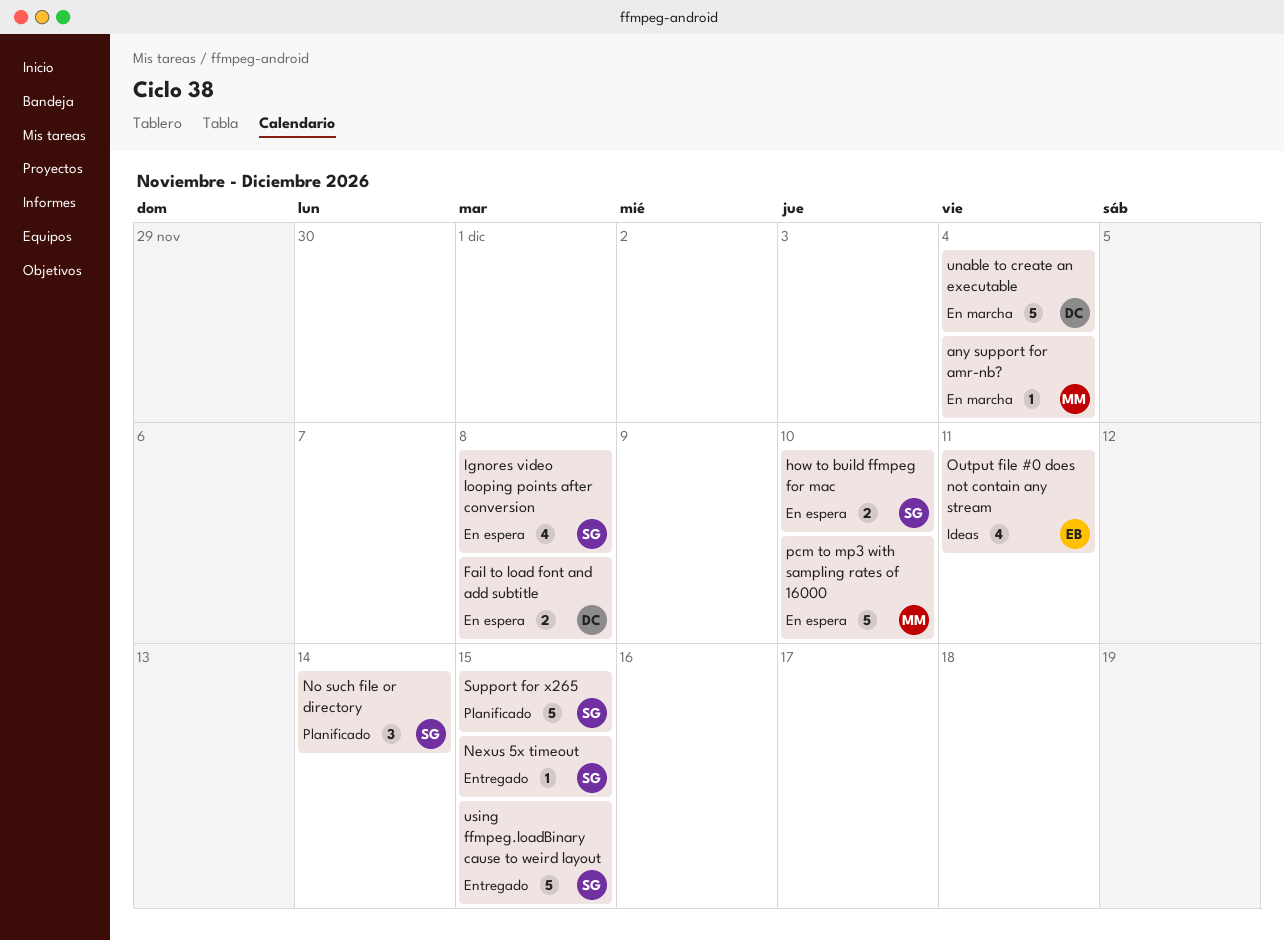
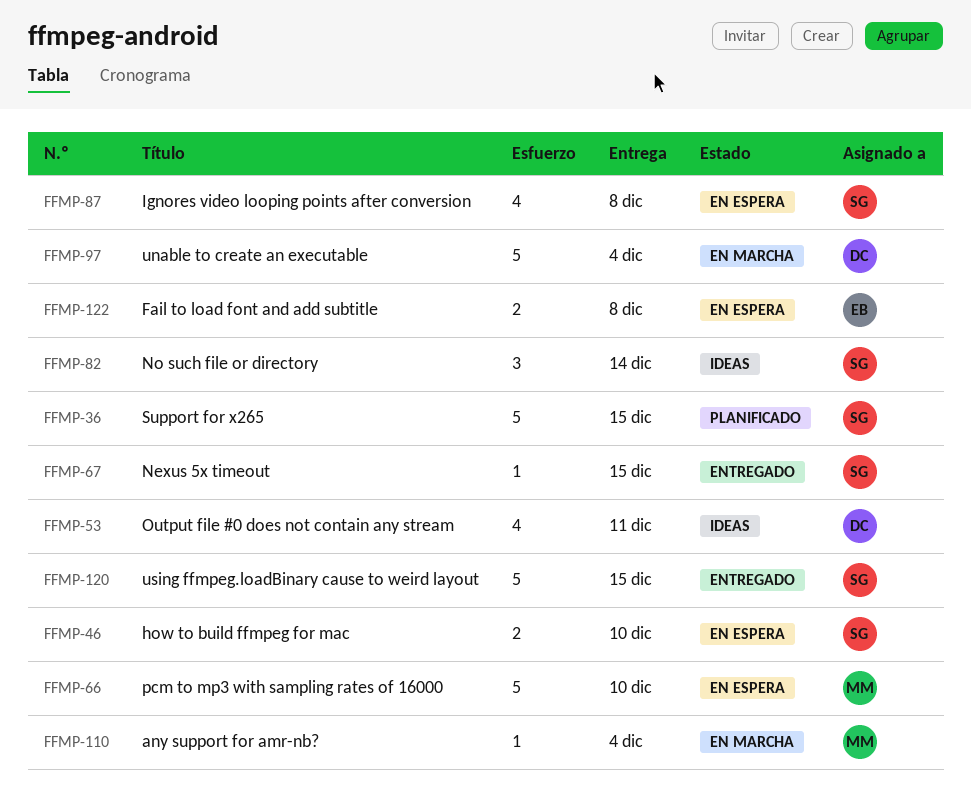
Fail to load font and add subtitle, owner: DC -> EB
No such file or directory, status: Planificado -> Ideas
Output file #0 does not contain any stream, owner: EB -> DC

